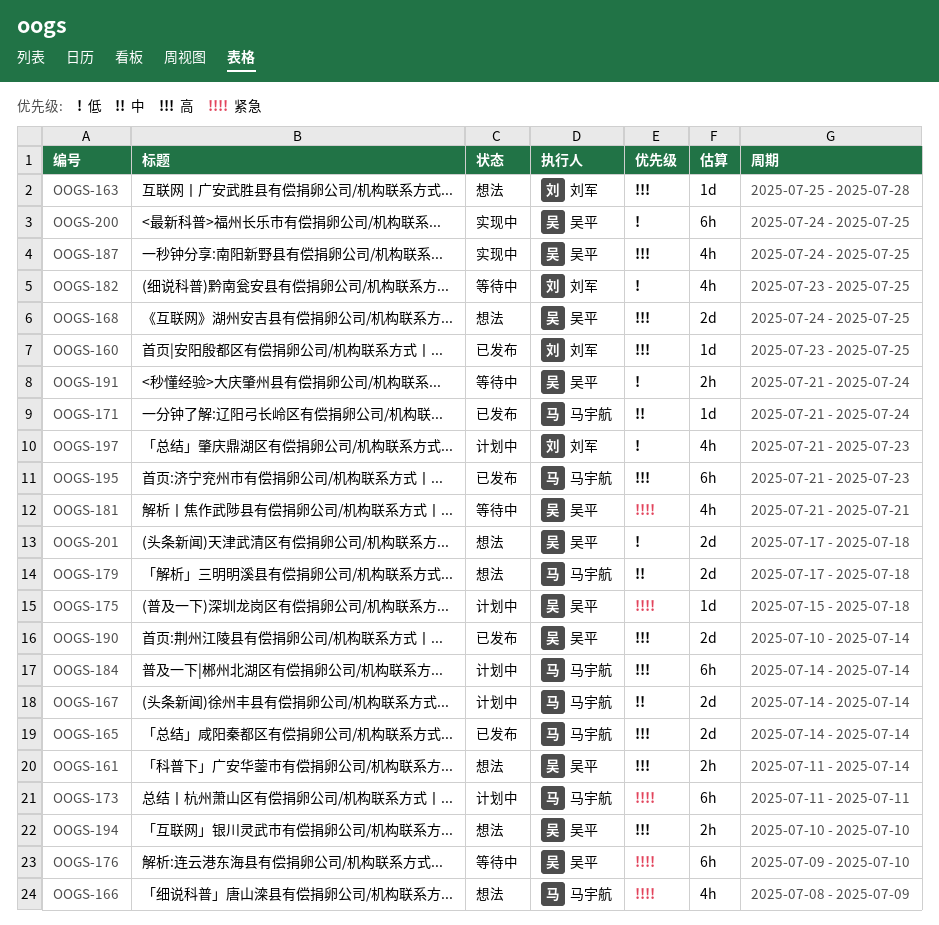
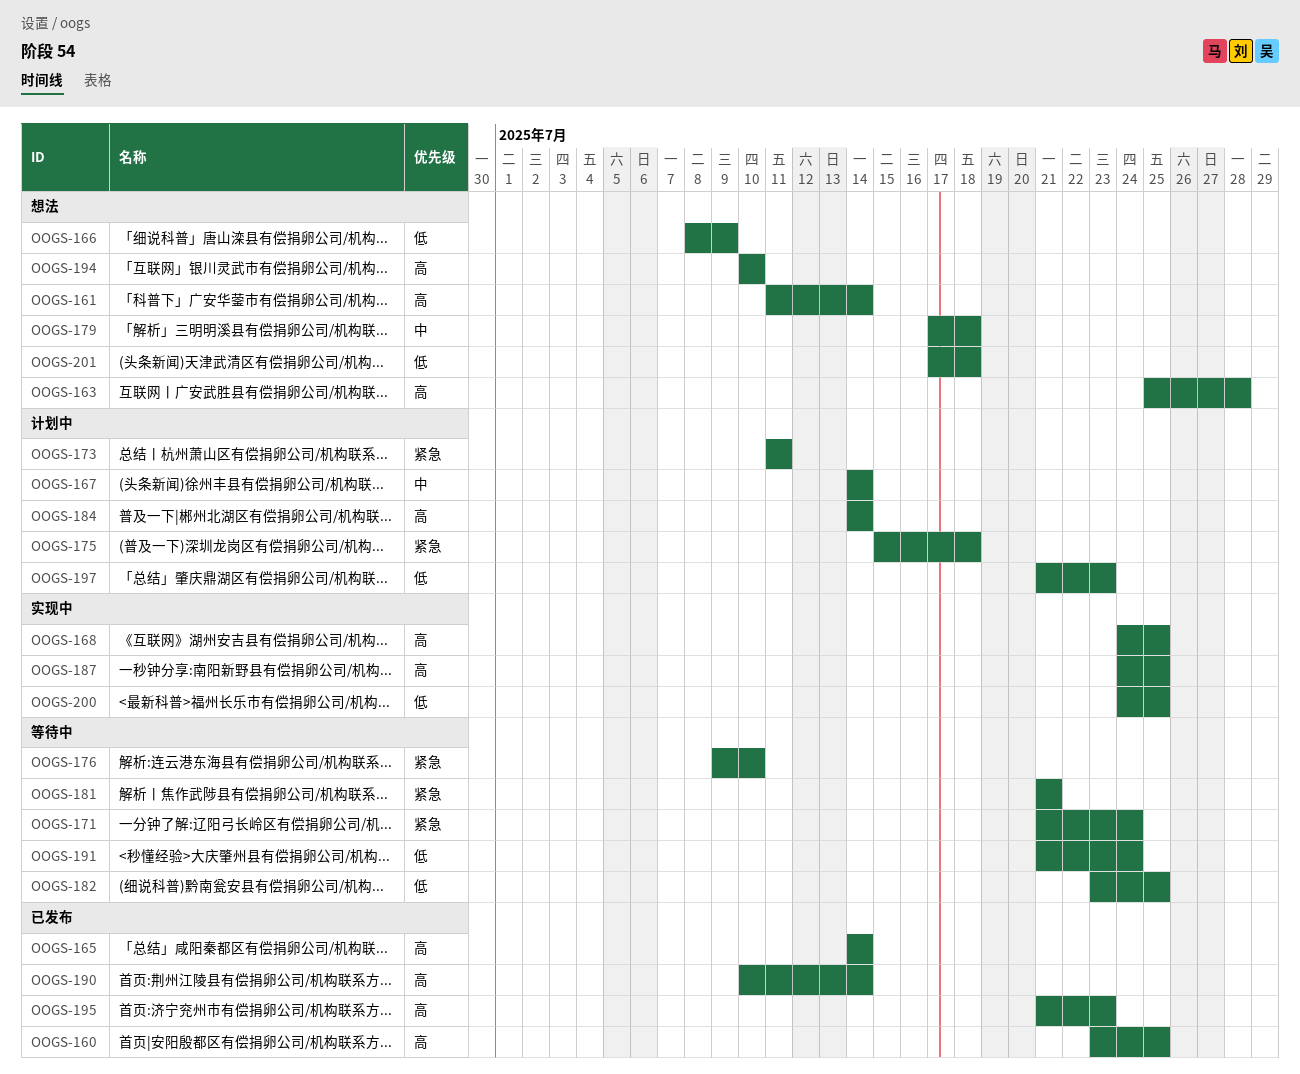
OOGS-166, priority: 紧急 -> 低
OOGS-168, status: 想法 -> 实现中
OOGS-171, status: 已发布 -> 等待中
OOGS-171, priority: 中 -> 紧急

